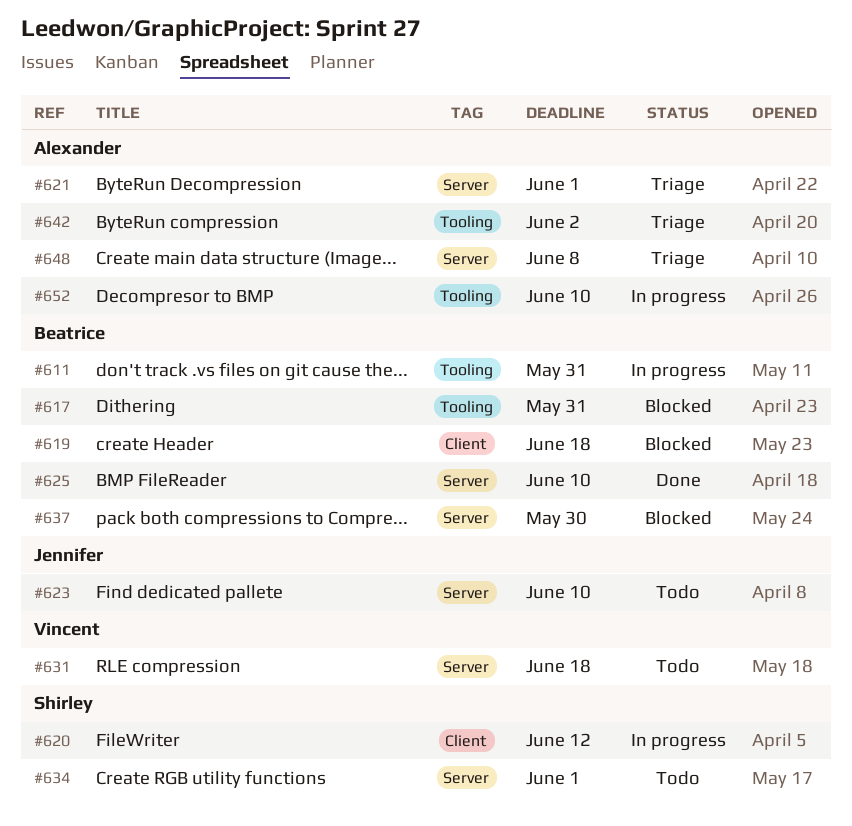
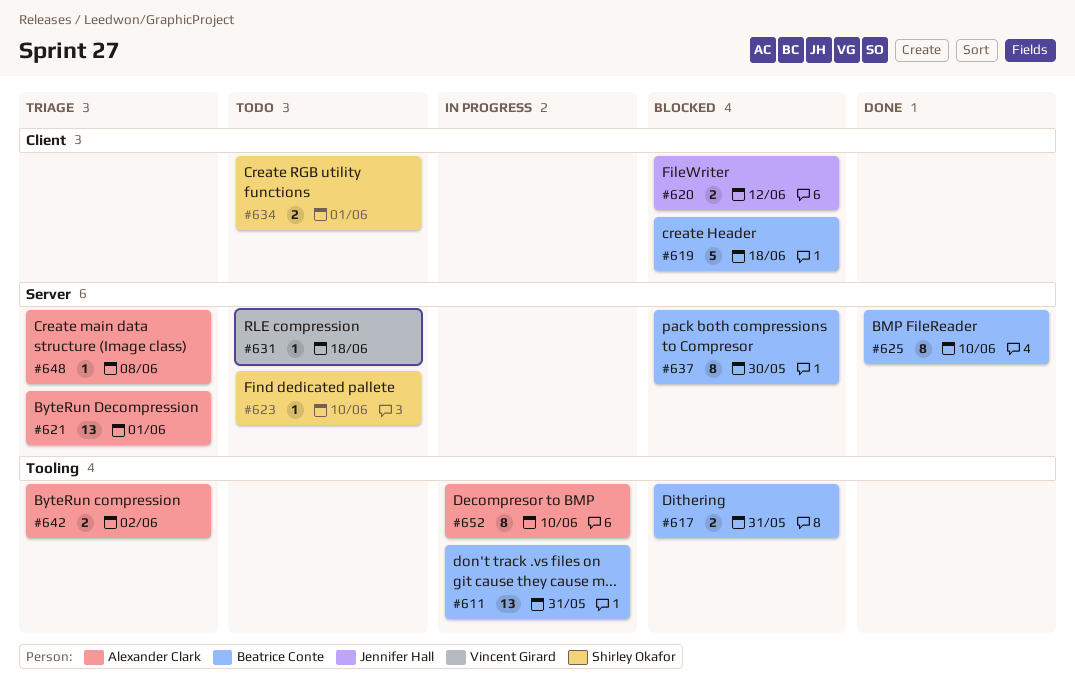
#620, status: In progress -> Blocked
#620, owner: Shirley Okafor -> Jennifer Hall
#623, owner: Jennifer Hall -> Shirley Okafor
#634, label: Server -> Client

